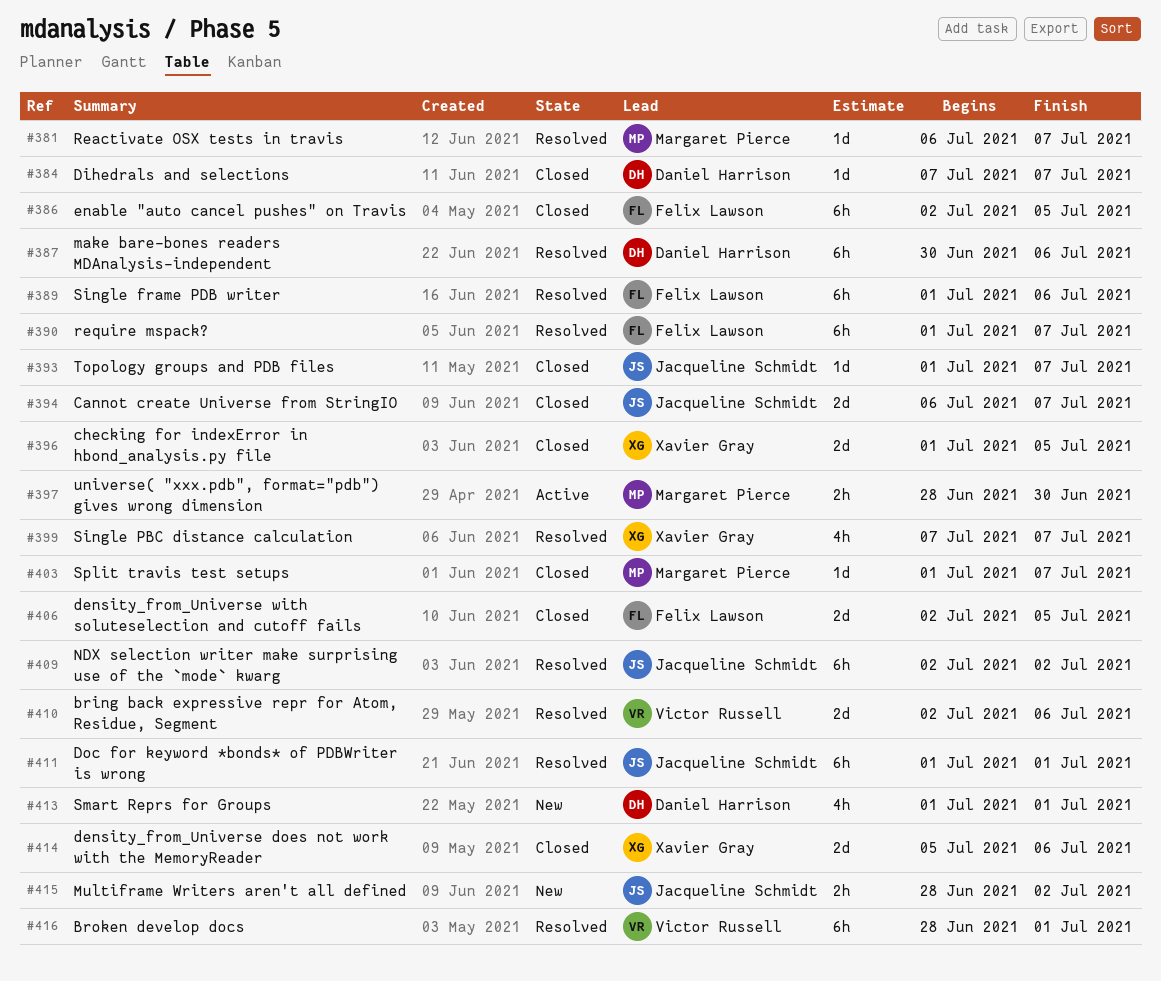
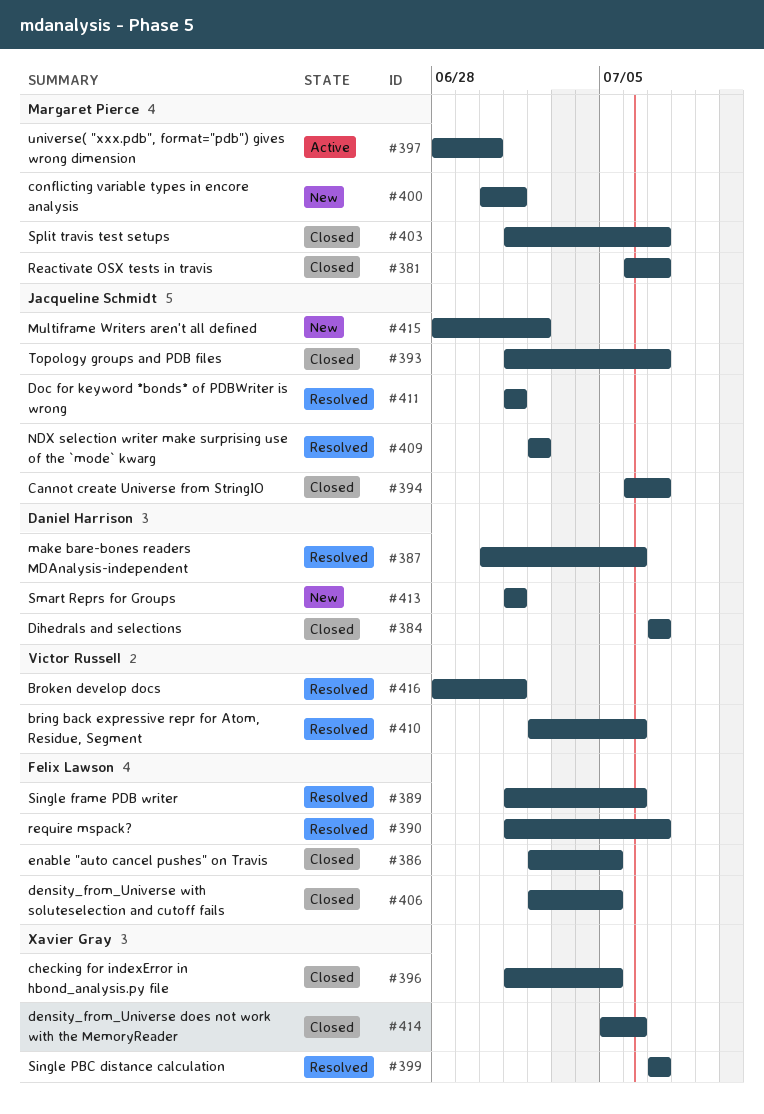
#381, status: Resolved -> Closed
#400: none -> present

